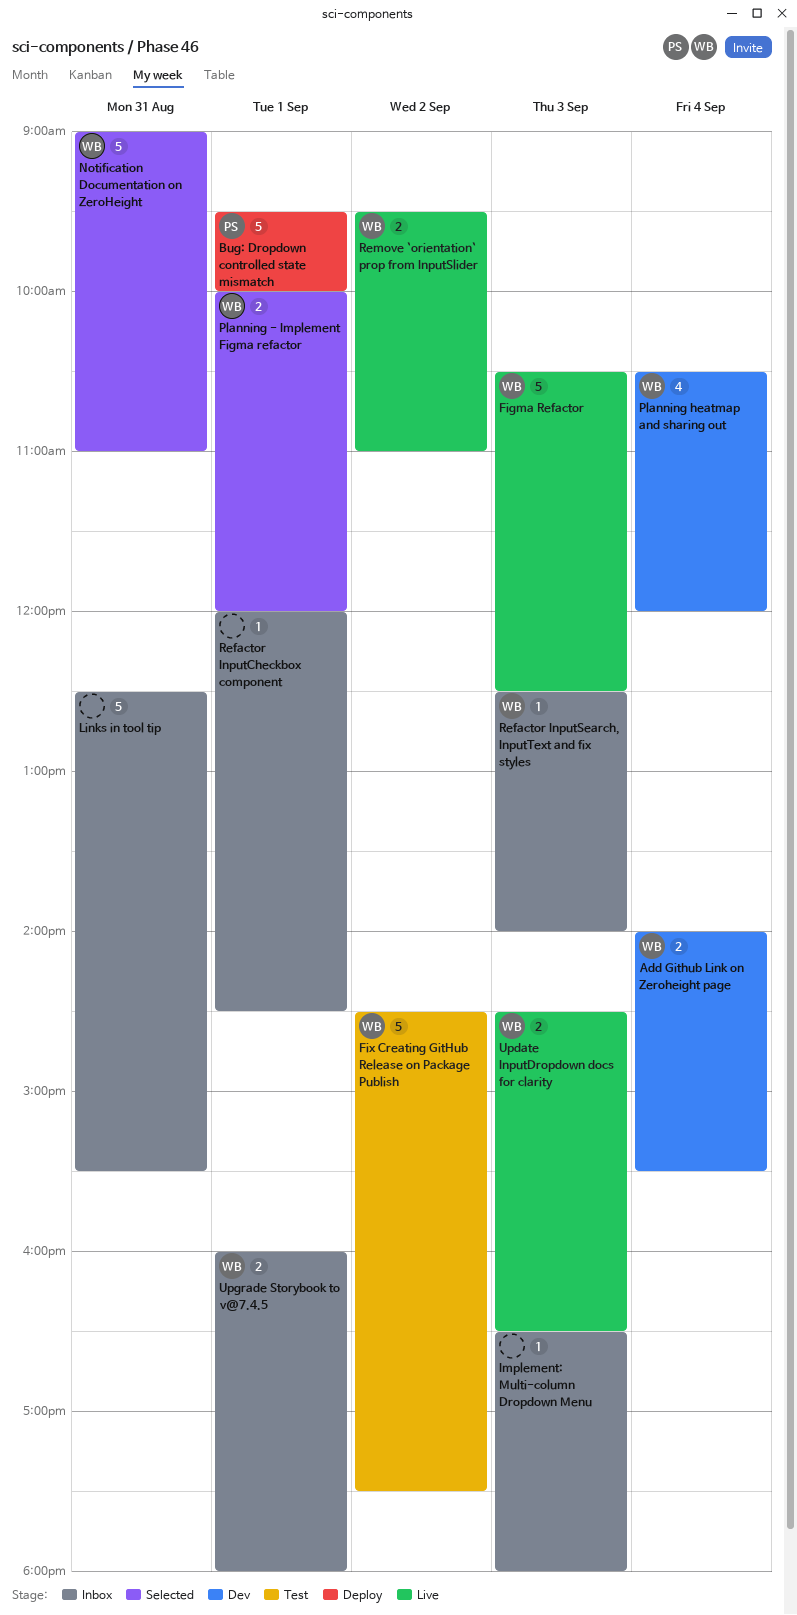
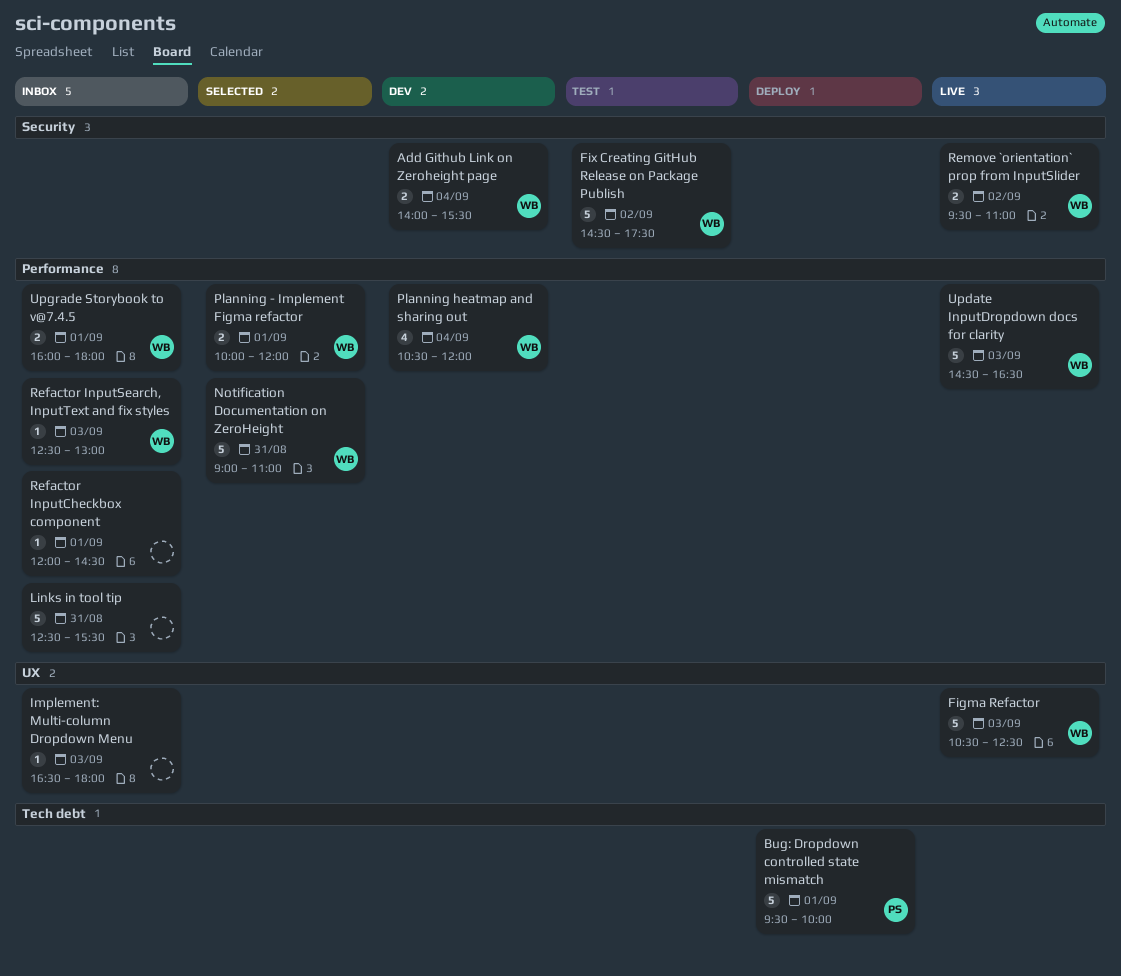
Refactor InputSearch, InputText and fix styles, ends: 14:00 -> 13:00
Update InputDropdown docs for clarity, estimate: 2 -> 5

